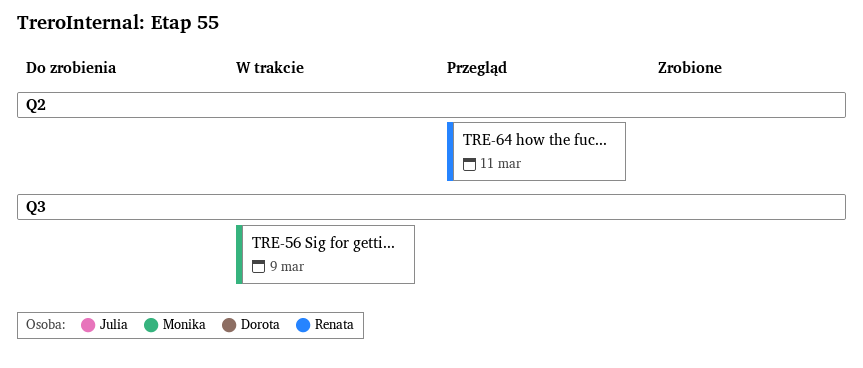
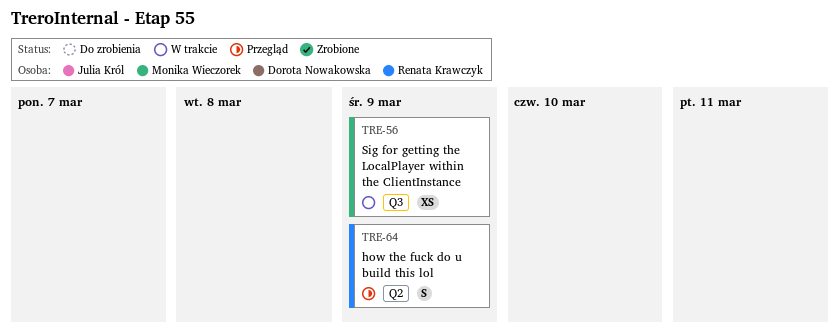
TRE-64, due: Mar 11 -> Mar 9

